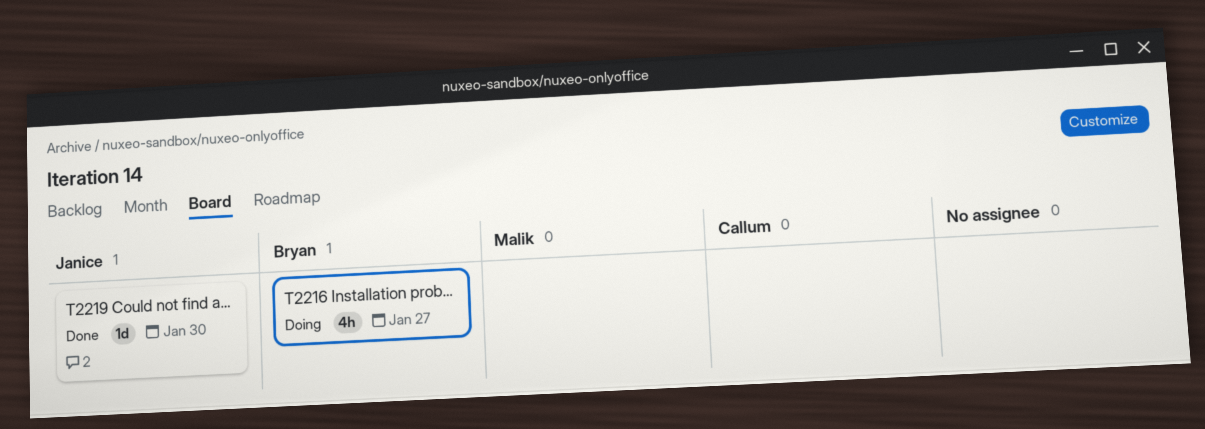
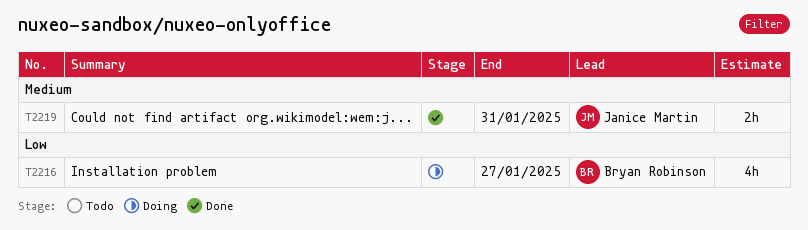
T2219, estimate: 1d -> 2h
T2219, due: Jan 30 -> Jan 31

